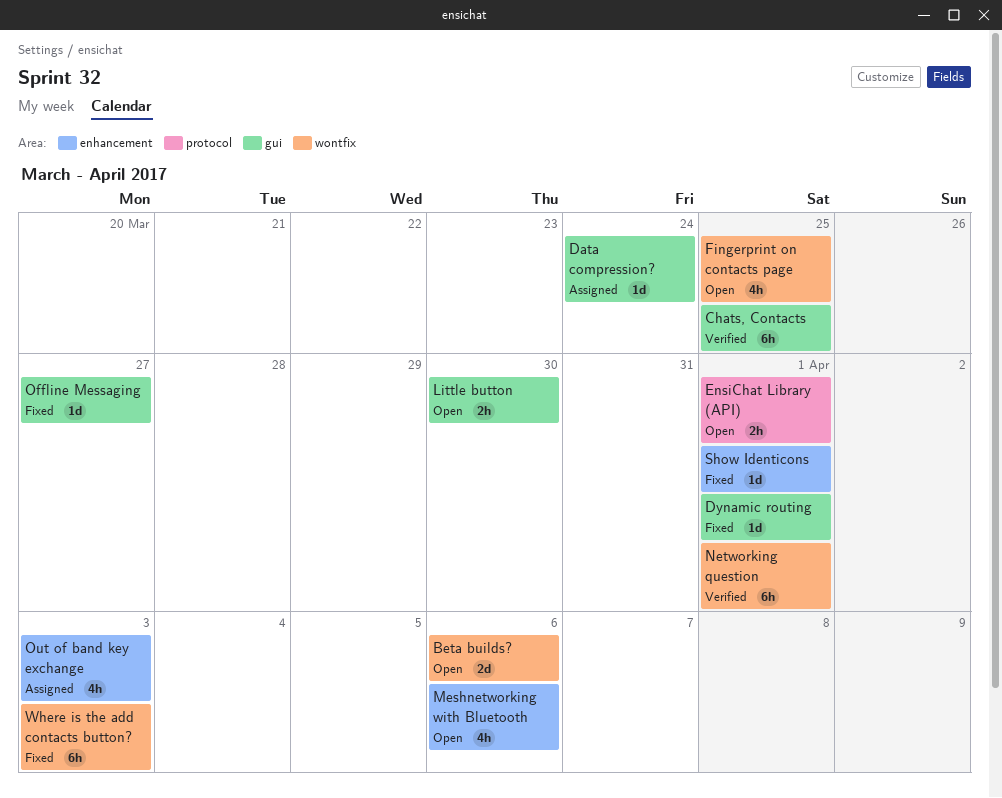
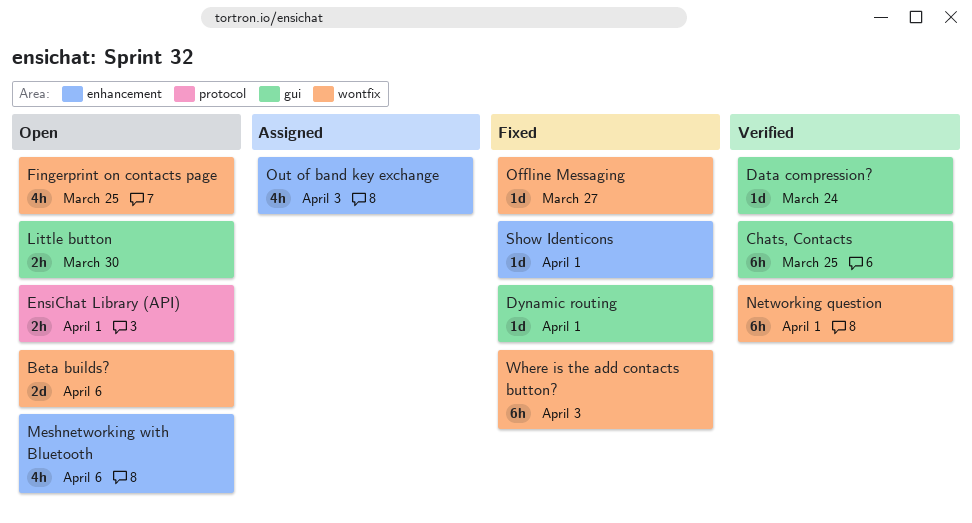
Data compression?, status: Assigned -> Verified
Offline Messaging, label: gui -> wontfix

